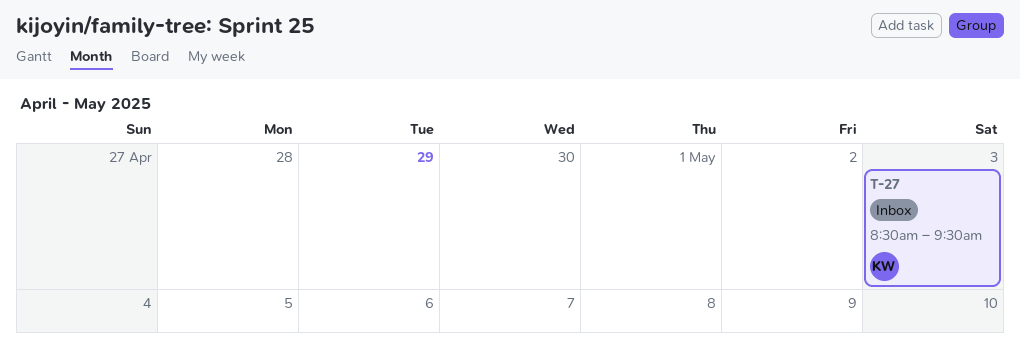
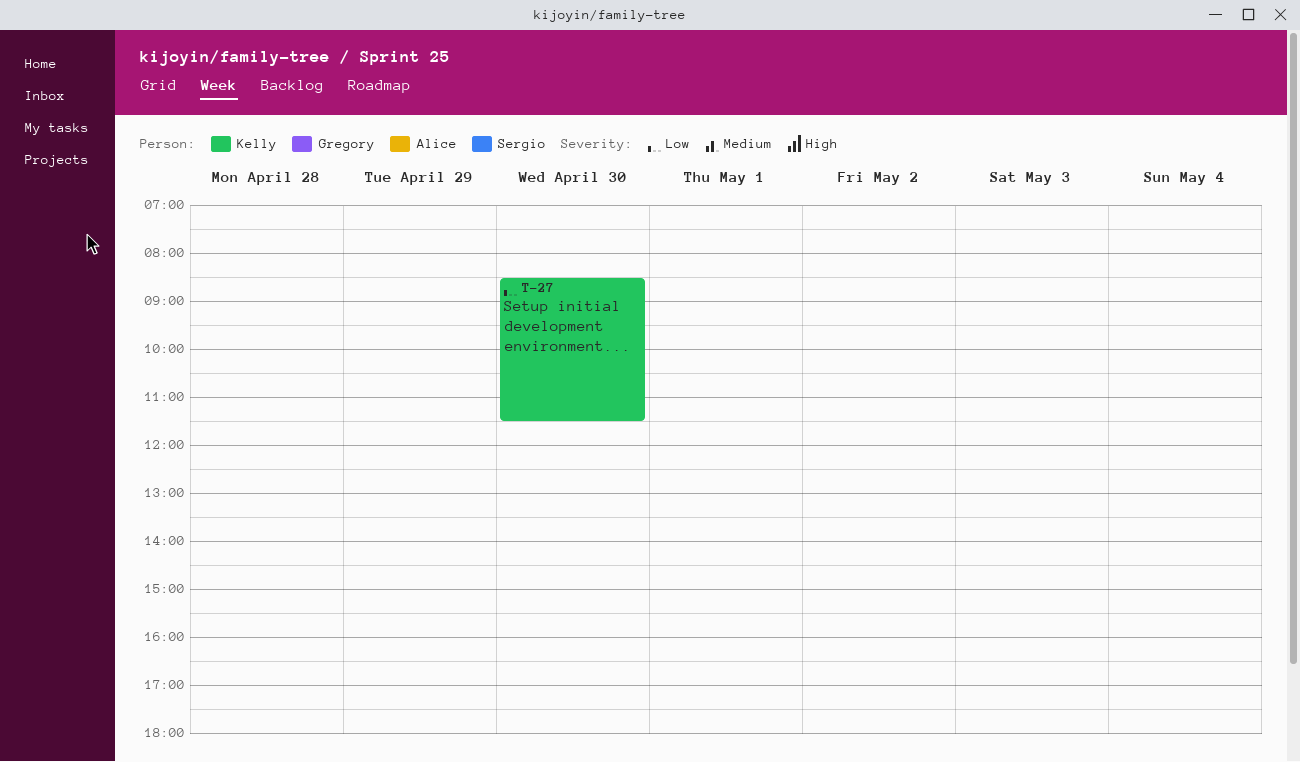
T-27, day: May 3 -> Apr 30
T-27, ends: 09:30 -> 11:30

